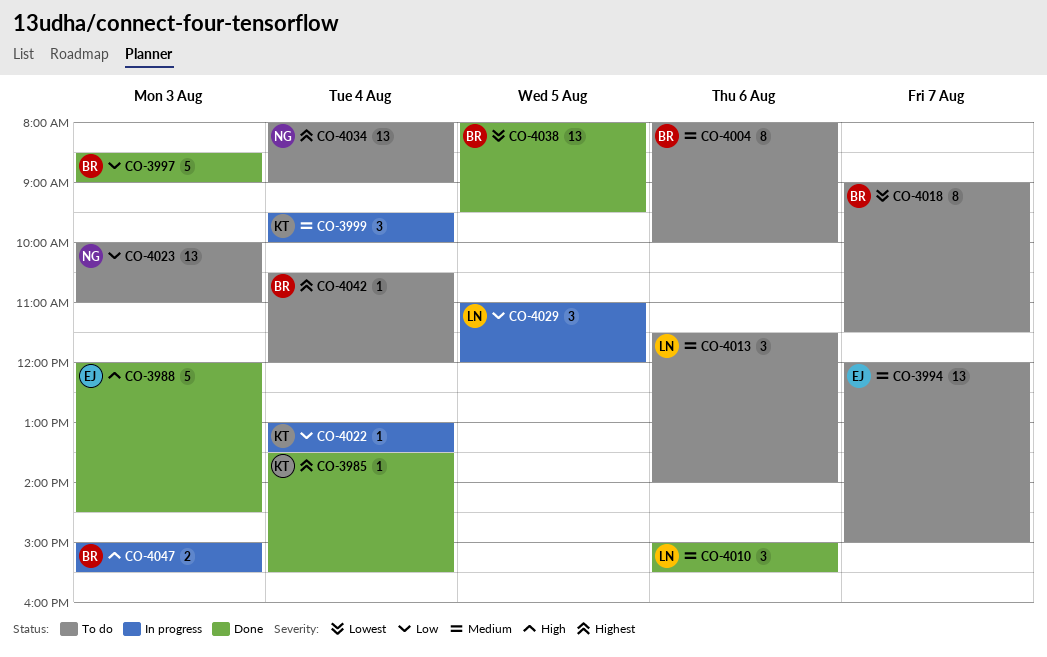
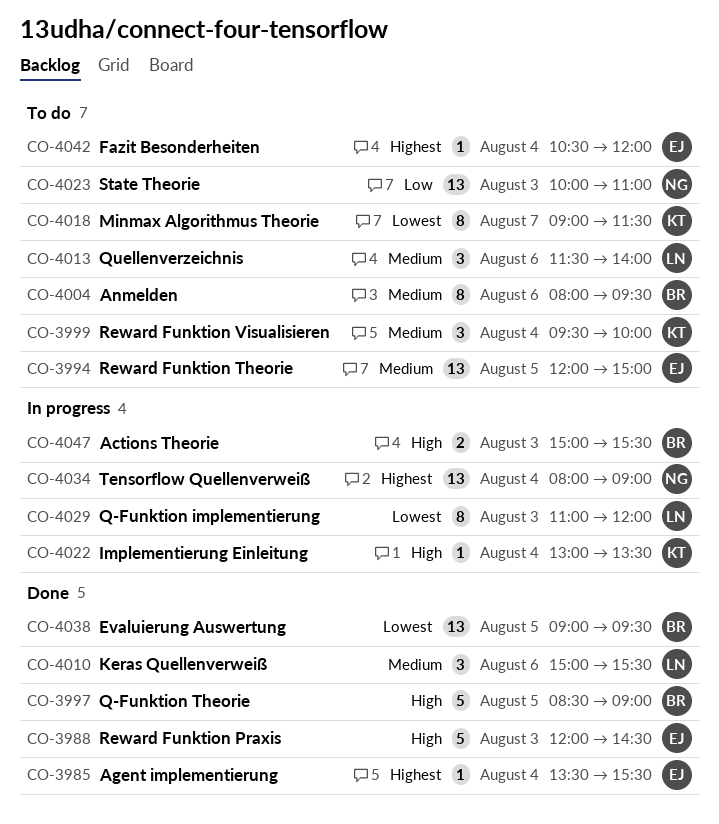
CO-3985, owner: KT -> EJ
CO-3994, day: Aug 7 -> Aug 5
CO-3997, priority: Low -> High
CO-3997, day: Aug 3 -> Aug 5
CO-3999, status: In progress -> To do
CO-4004, ends: 10:00 -> 09:30
CO-4018, owner: BR -> KT
CO-4022, priority: Low -> High
CO-4029, priority: Low -> Lowest
CO-4029, estimate: 3 -> 8
CO-4029, day: Aug 5 -> Aug 3
CO-4034, status: To do -> In progress
CO-4038, begins: 08:00 -> 09:00
CO-4042, owner: BR -> EJ

